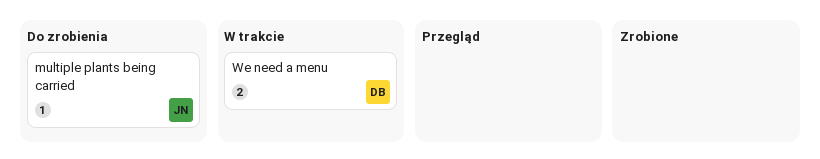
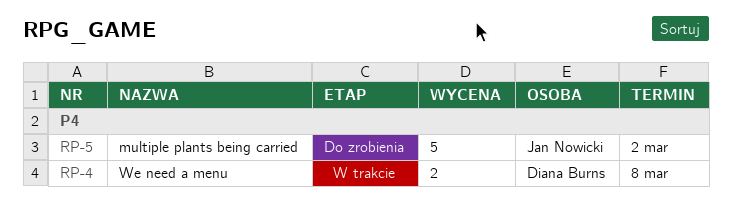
multiple plants being carried, estimate: 1 -> 5

